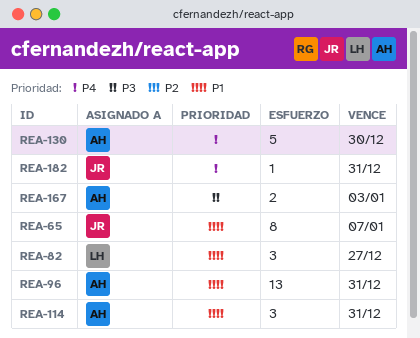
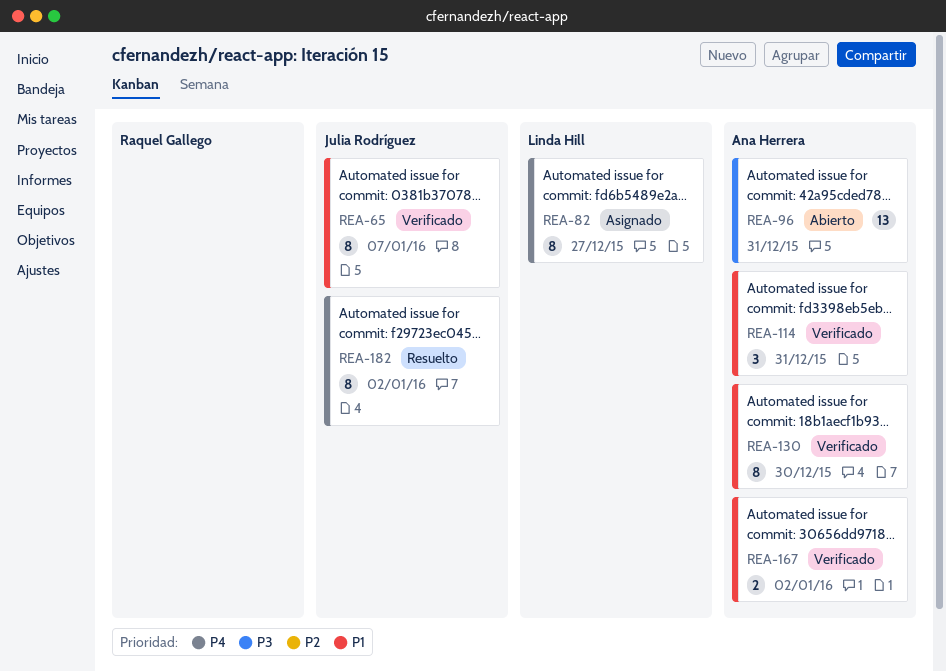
REA-82, priority: P1 -> P4
REA-82, estimate: 3 -> 8
REA-96, priority: P1 -> P3
REA-130, priority: P4 -> P1
REA-130, estimate: 5 -> 8
REA-167, priority: P3 -> P1
REA-167, due: Jan 3 -> Jan 2
REA-182, estimate: 1 -> 8
REA-182, due: Dec 31 -> Jan 2

